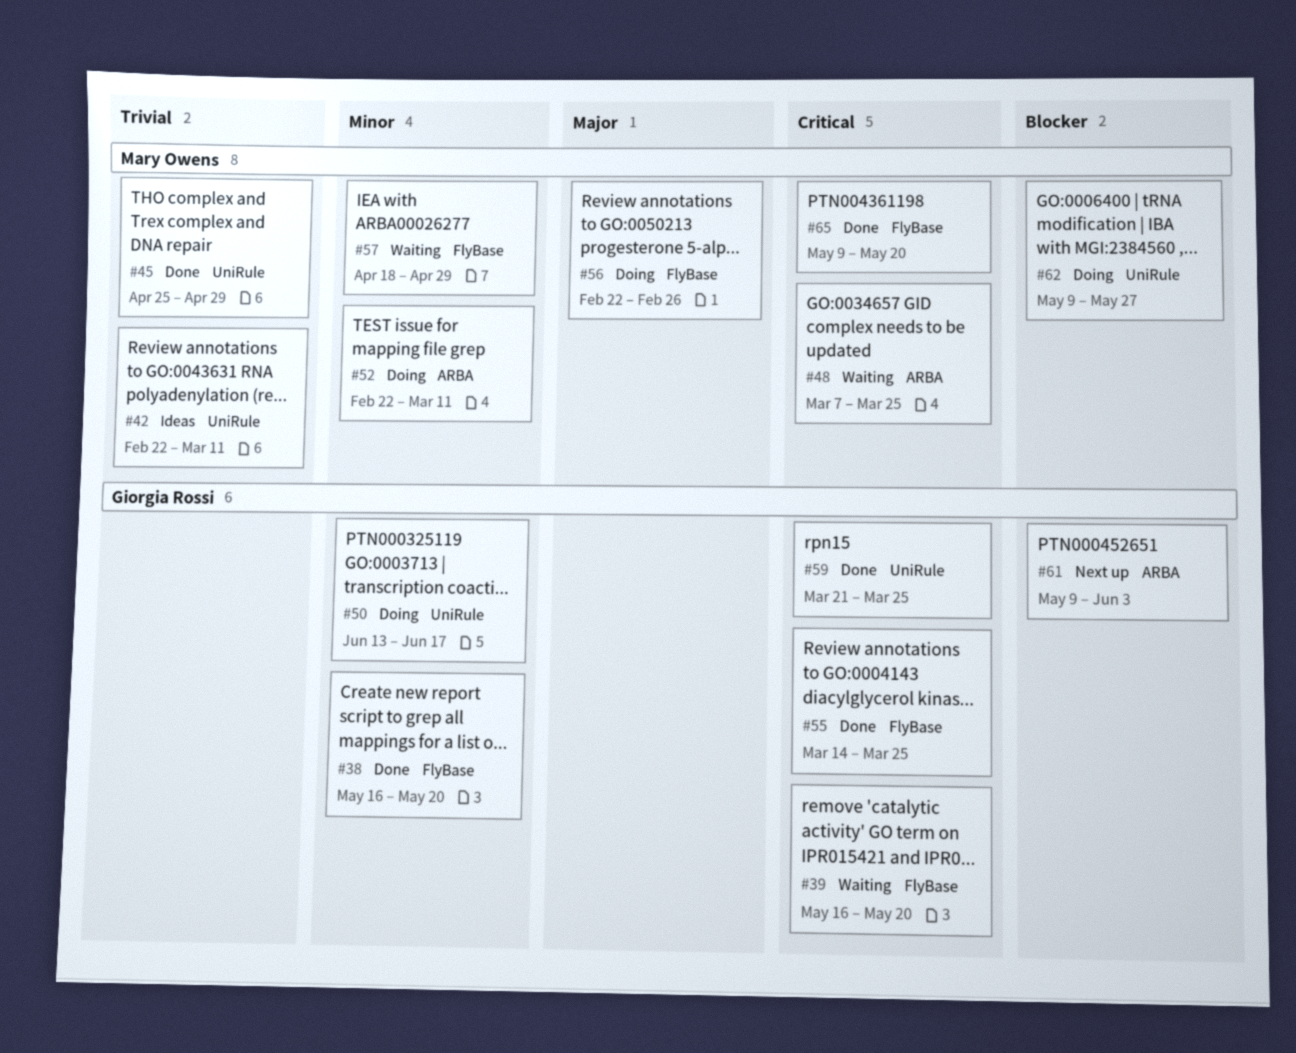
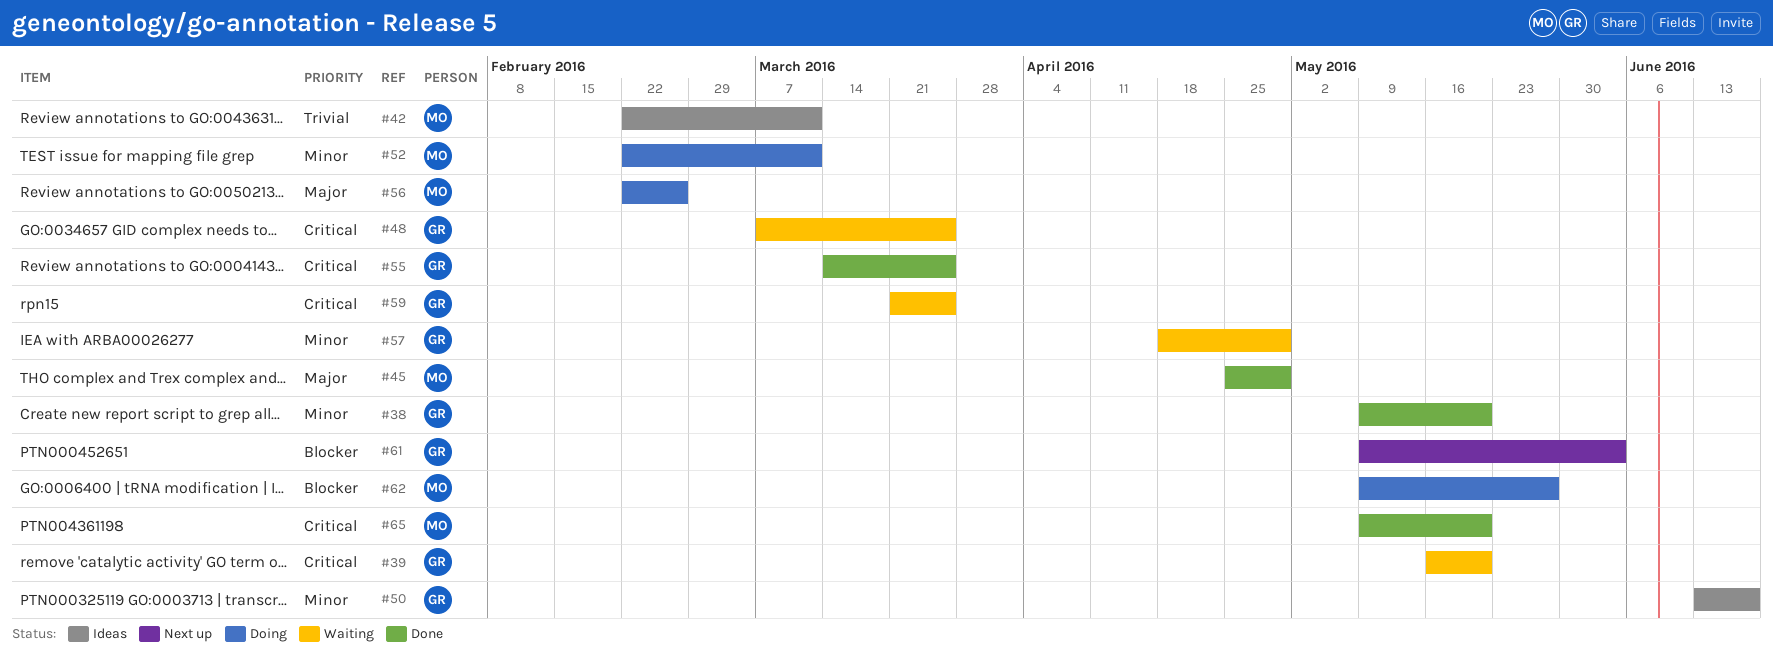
#38, start: May 16 -> May 9
#45, priority: Trivial -> Major
#48, owner: Mary Owens -> Giorgia Rossi
#50, status: Doing -> Ideas
#57, owner: Mary Owens -> Giorgia Rossi
#59, status: Done -> Waiting

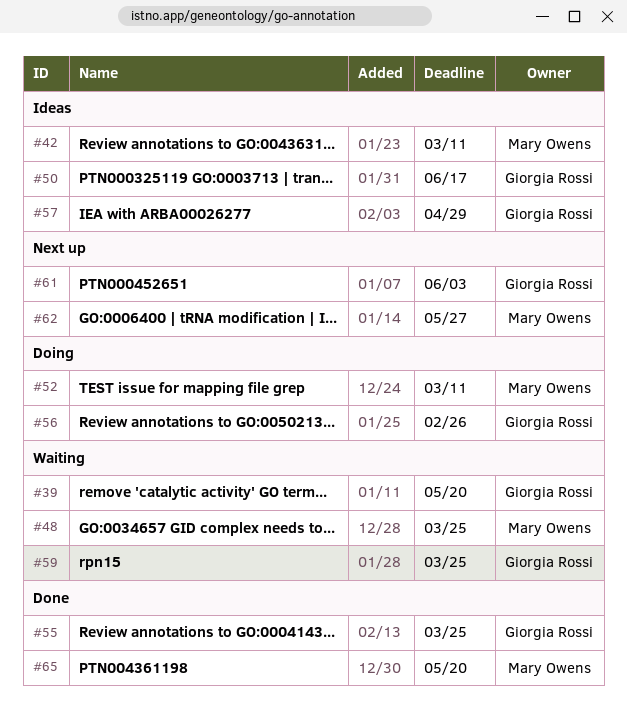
#38: present -> none
#45: present -> none
#48, owner: Giorgia Rossi -> Mary Owens
#56, owner: Mary Owens -> Giorgia Rossi
#57, status: Waiting -> Ideas
#62, status: Doing -> Next up

